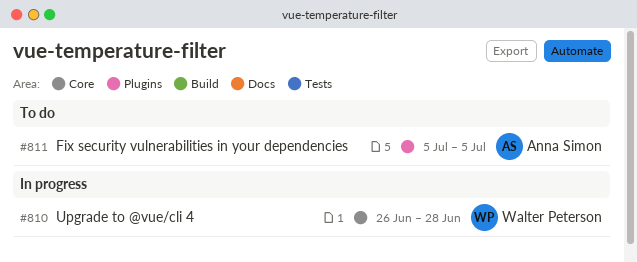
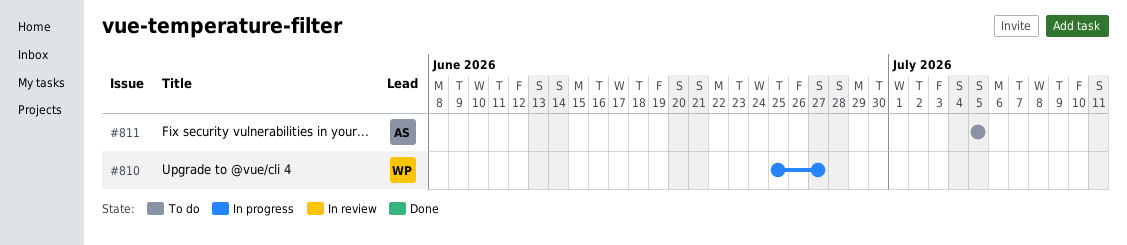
#810, start: Jun 26 -> Jun 25
#810, due: Jun 28 -> Jun 27

